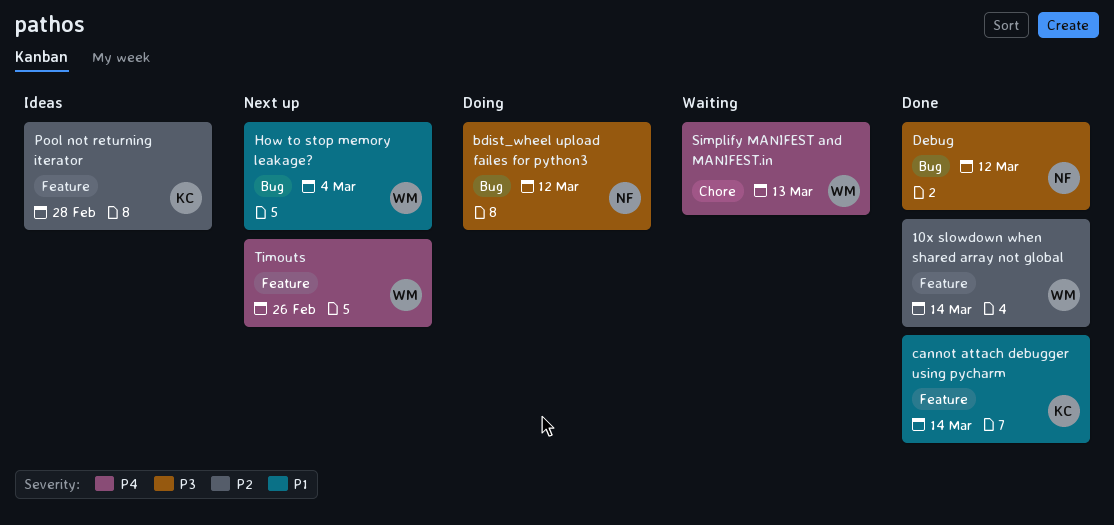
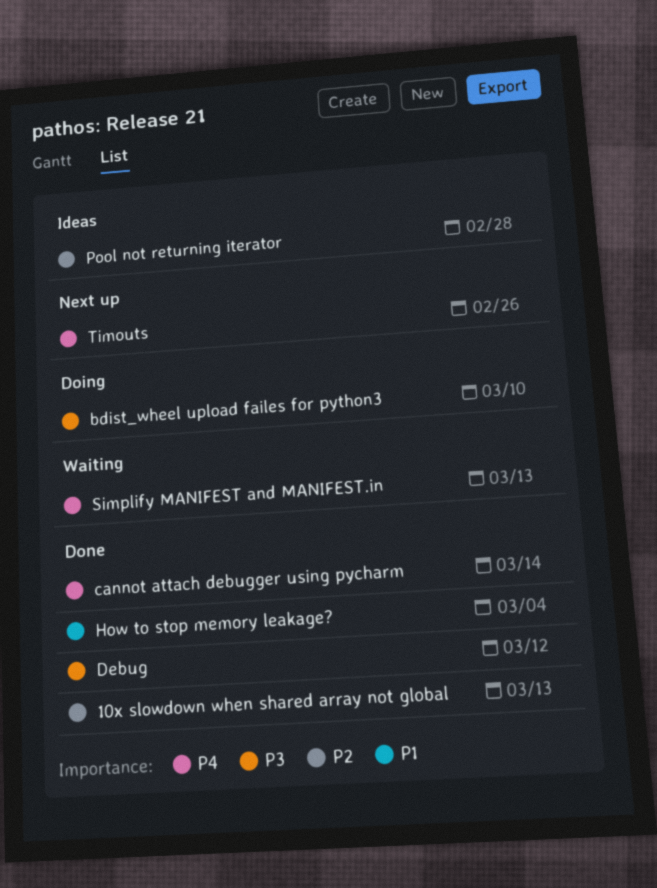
10x slowdown when shared array not global, due: Mar 14 -> Mar 13
bdist_wheel upload failes for python3, due: Mar 12 -> Mar 10
cannot attach debugger using pycharm, priority: P1 -> P4
How to stop memory leakage?, status: Next up -> Done

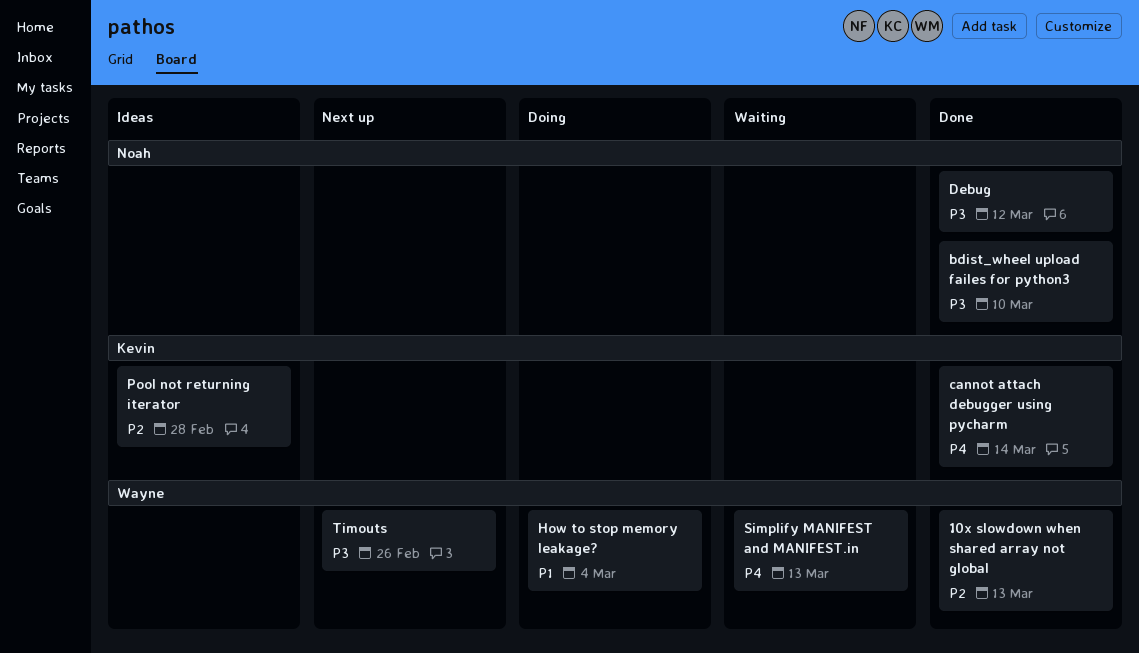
bdist_wheel upload failes for python3, status: Doing -> Done
How to stop memory leakage?, status: Done -> Doing
Timouts, priority: P4 -> P3

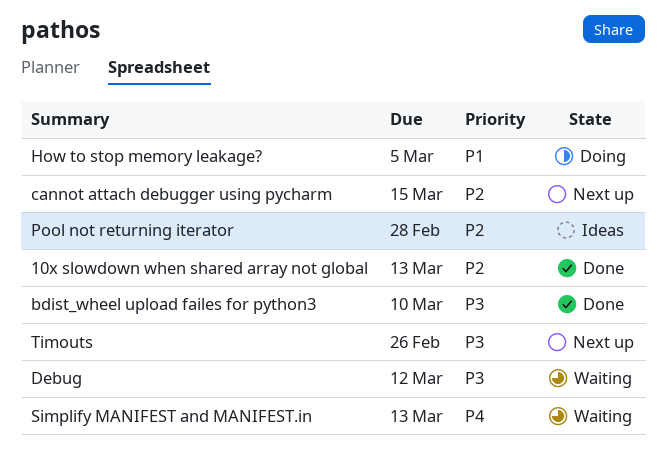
cannot attach debugger using pycharm, status: Done -> Next up
cannot attach debugger using pycharm, priority: P4 -> P2
cannot attach debugger using pycharm, due: Mar 14 -> Mar 15
Debug, status: Done -> Waiting
How to stop memory leakage?, due: Mar 4 -> Mar 5

